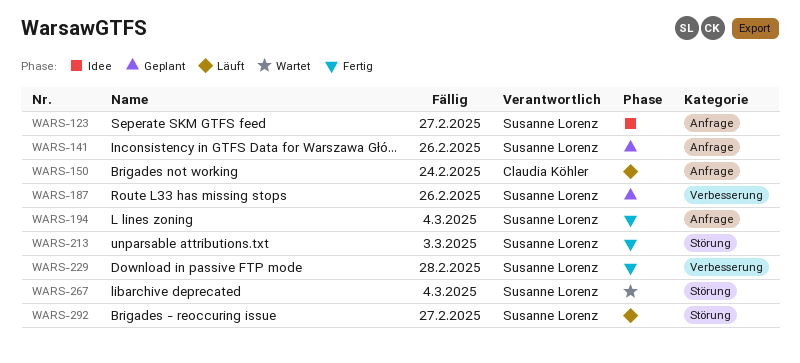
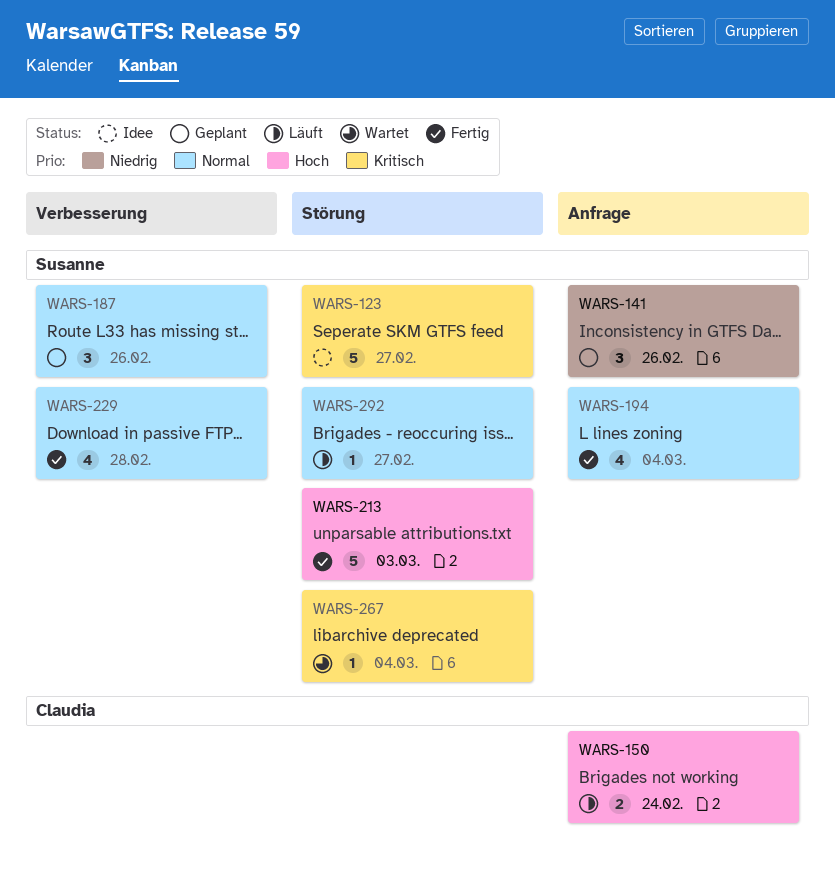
WARS-123, label: Anfrage -> Störung

